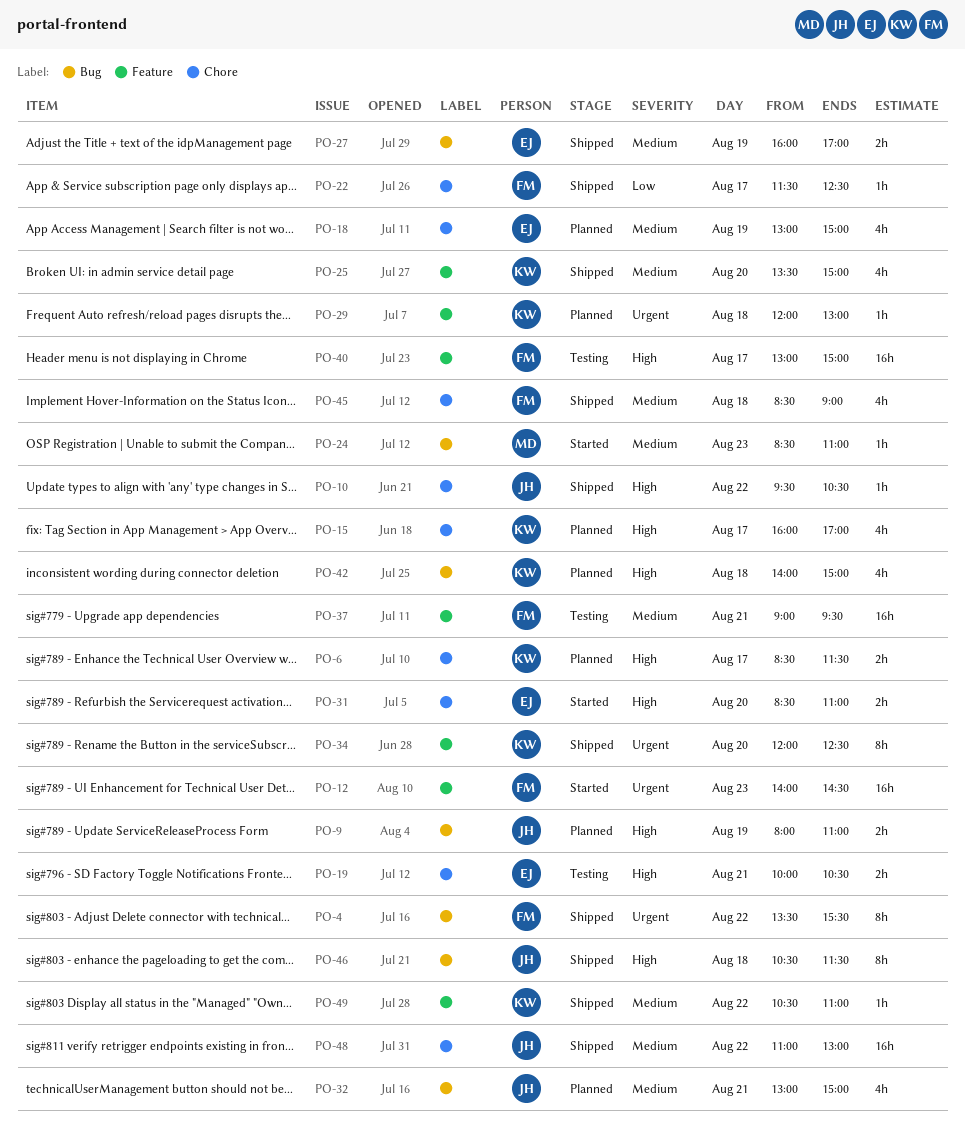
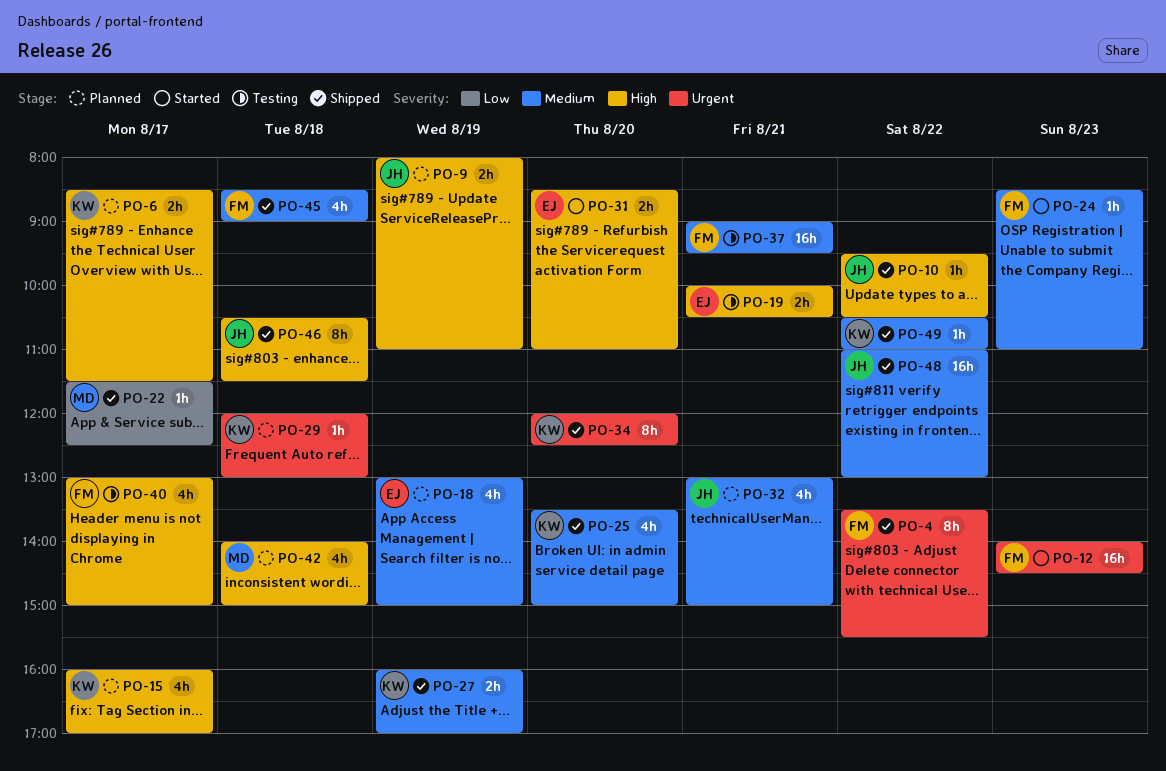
PO-22, owner: FM -> MD
PO-24, owner: MD -> FM
PO-27, owner: EJ -> KW
PO-40, estimate: 16h -> 4h
PO-42, owner: KW -> MD

